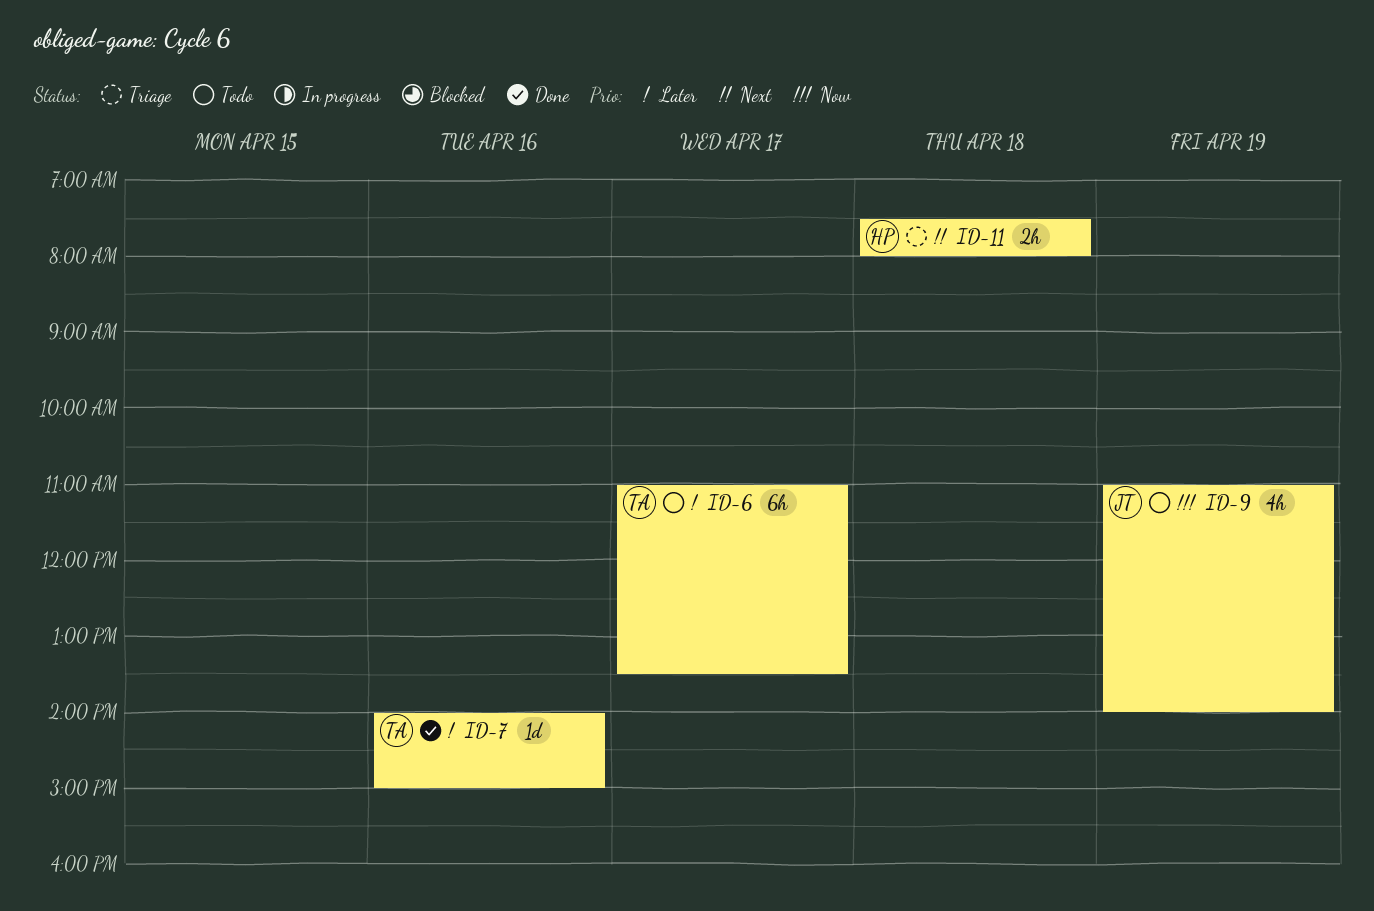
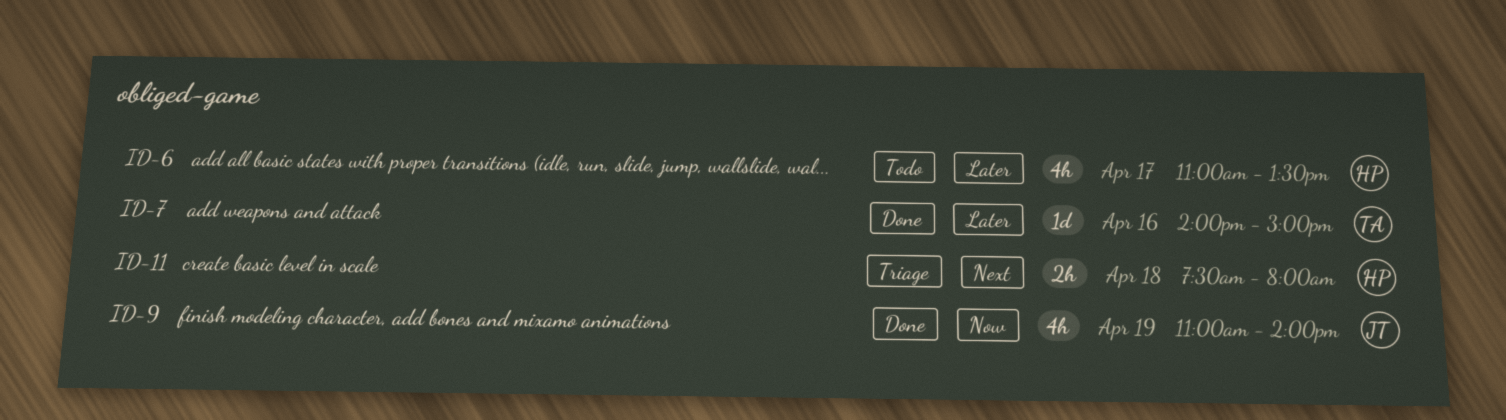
ID-6, owner: TA -> HP
ID-6, estimate: 6h -> 4h
ID-9, status: Todo -> Done

